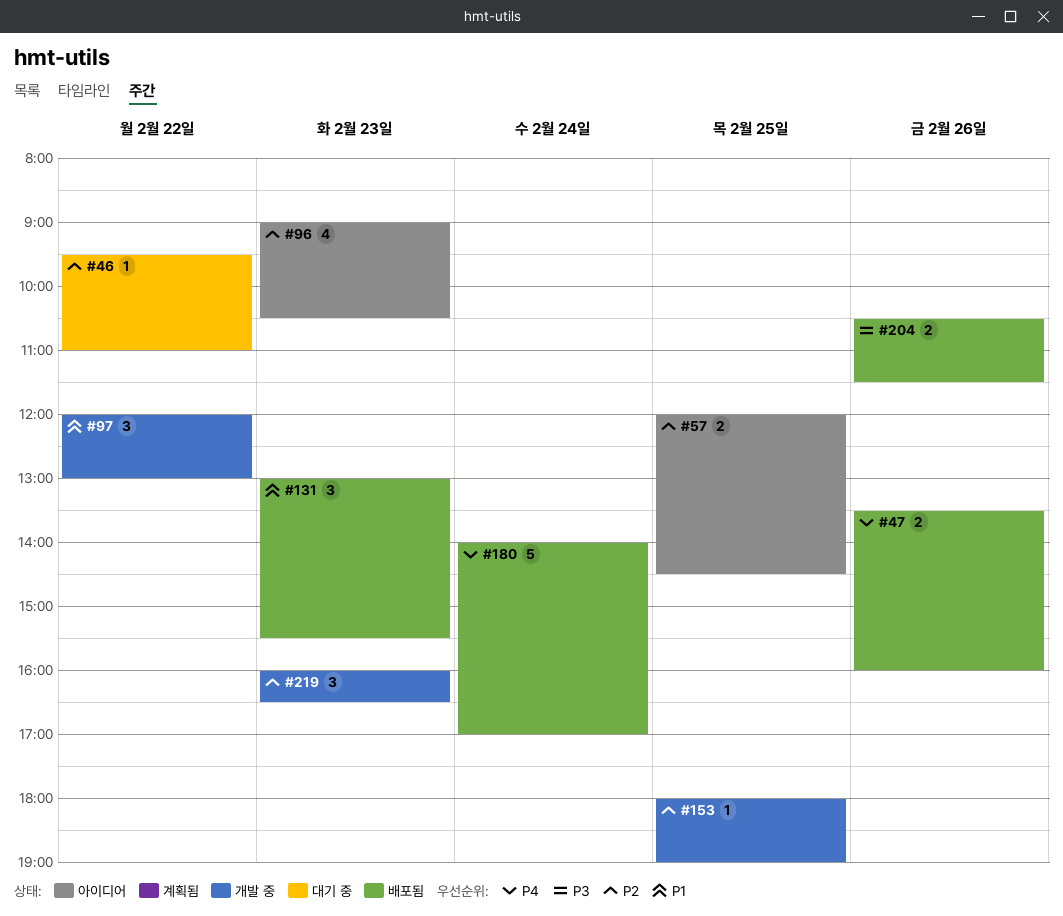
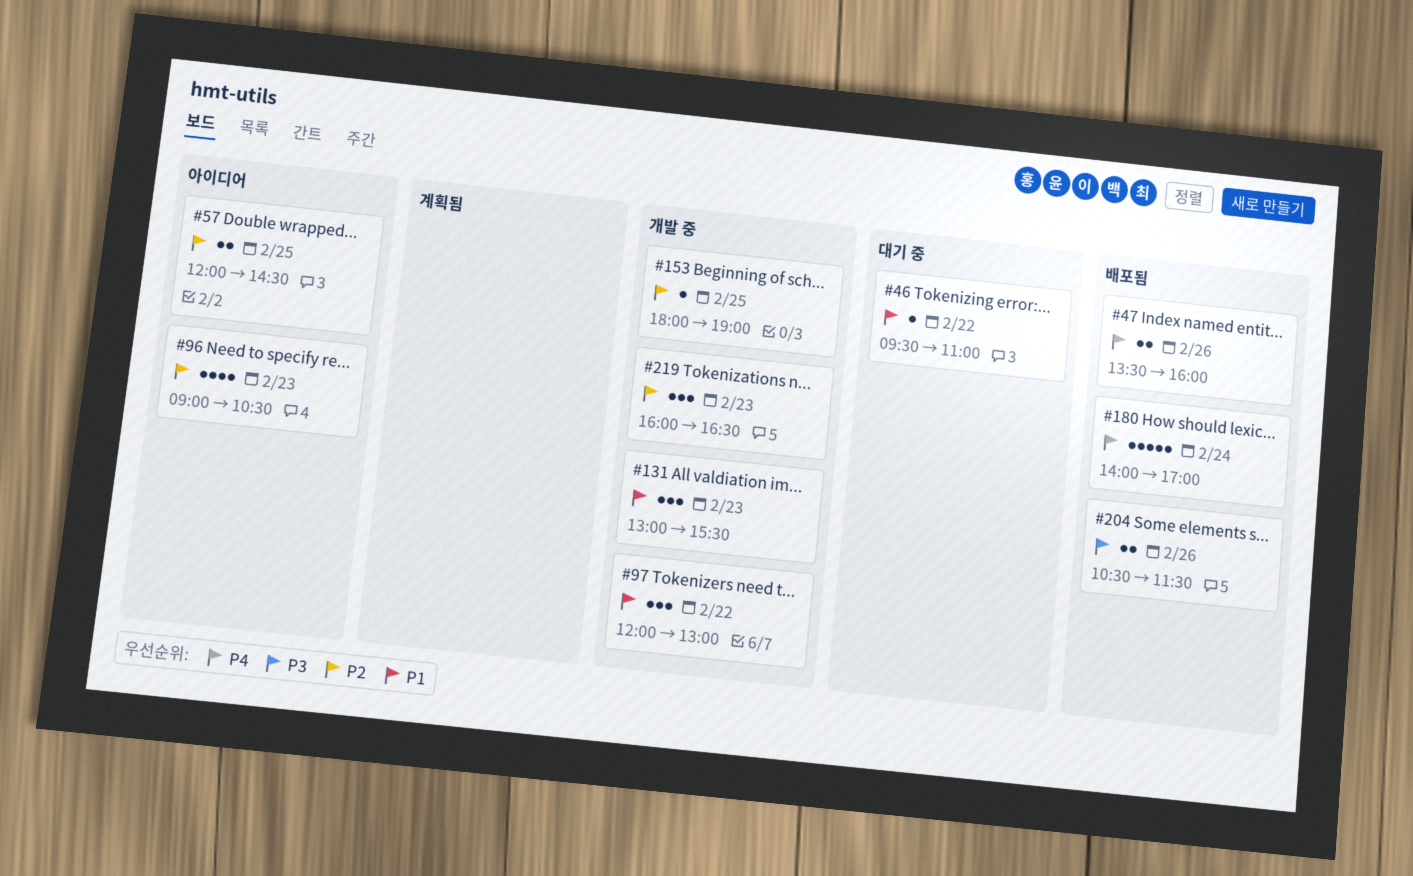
#46, priority: P2 -> P1
#131, status: 배포됨 -> 개발 중

